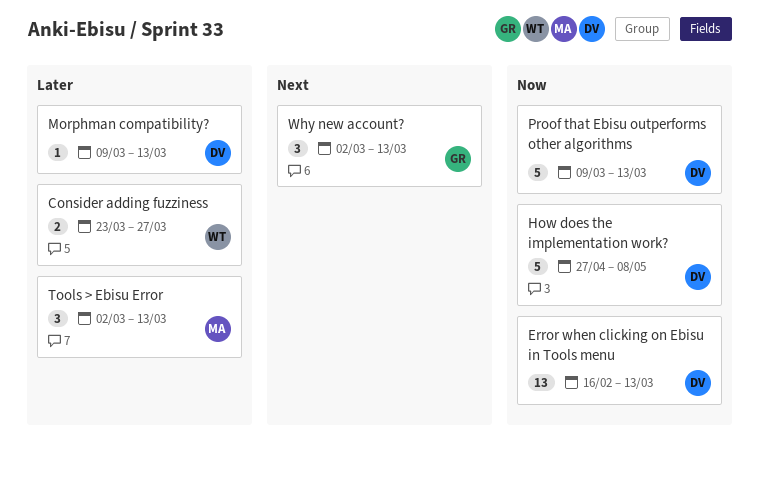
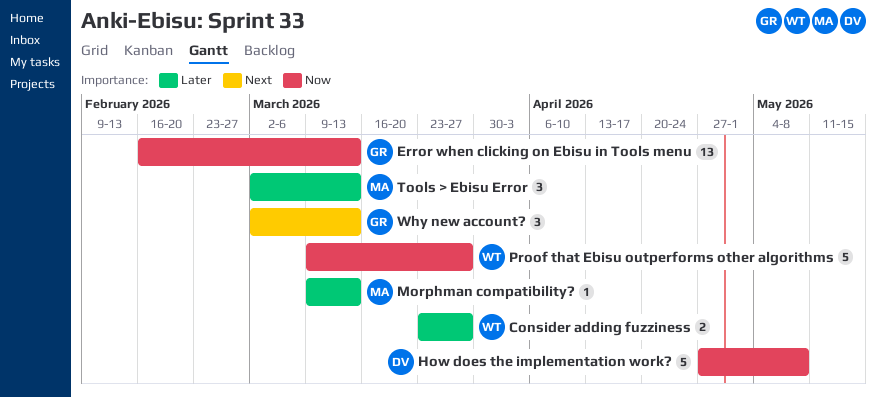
Error when clicking on Ebisu in Tools menu, owner: DV -> GR
Morphman compatibility?, owner: DV -> MA
Proof that Ebisu outperforms other algorithms, owner: DV -> WT
Proof that Ebisu outperforms other algorithms, due: Mar 13 -> Mar 27

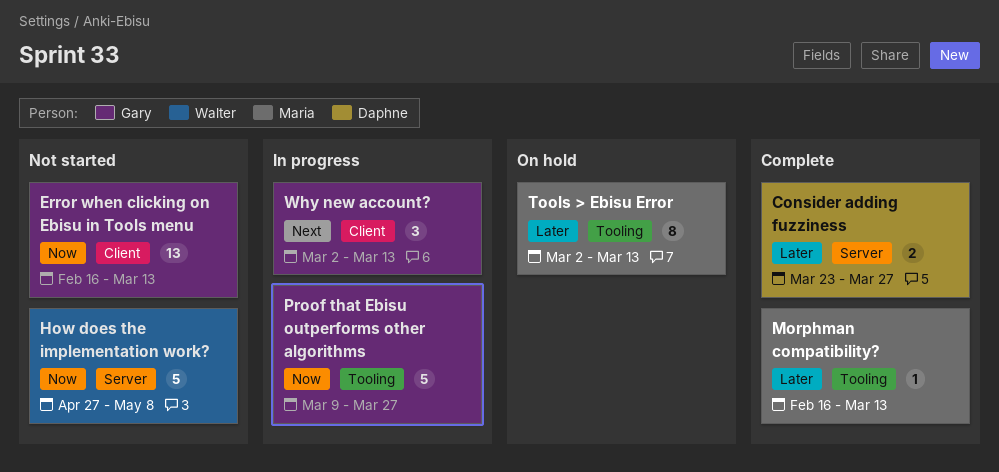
Consider adding fuzziness, owner: Walter -> Daphne
How does the implementation work?, owner: Daphne -> Walter
Morphman compatibility?, start: Mar 9 -> Feb 16
Proof that Ebisu outperforms other algorithms, owner: Walter -> Gary
Tools > Ebisu Error, estimate: 3 -> 8

